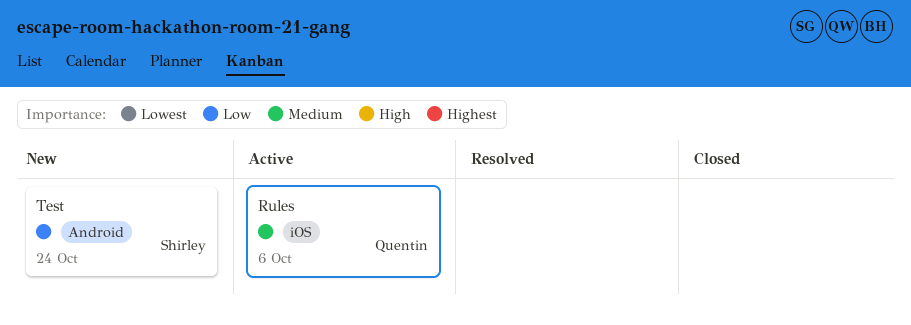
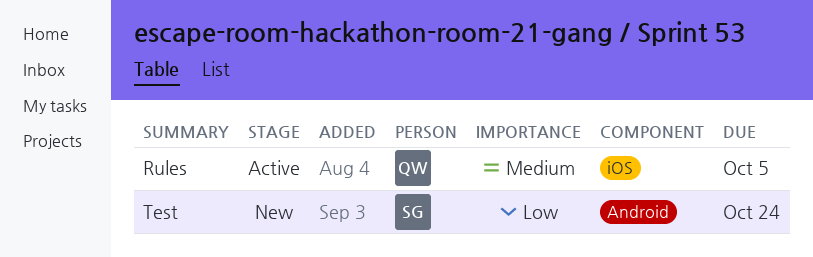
Rules, due: Oct 6 -> Oct 5

